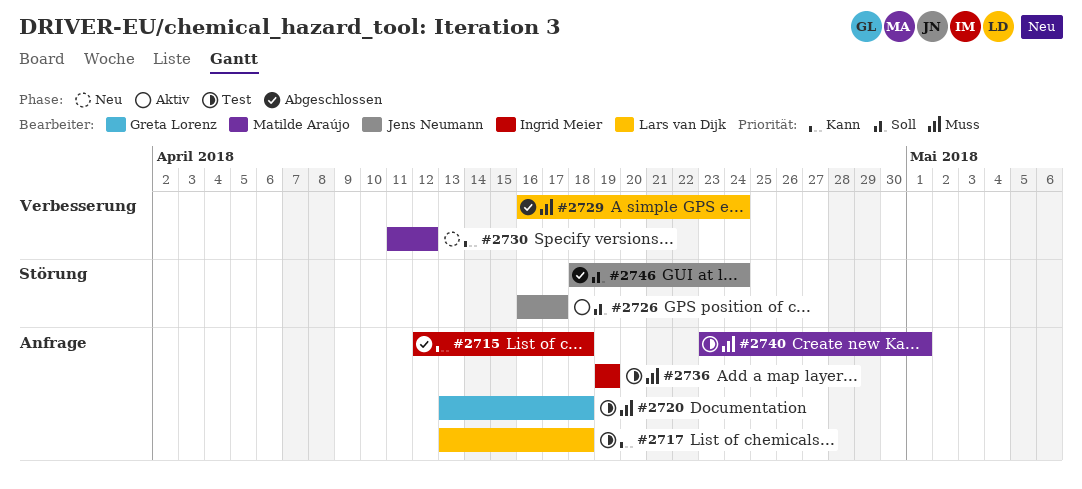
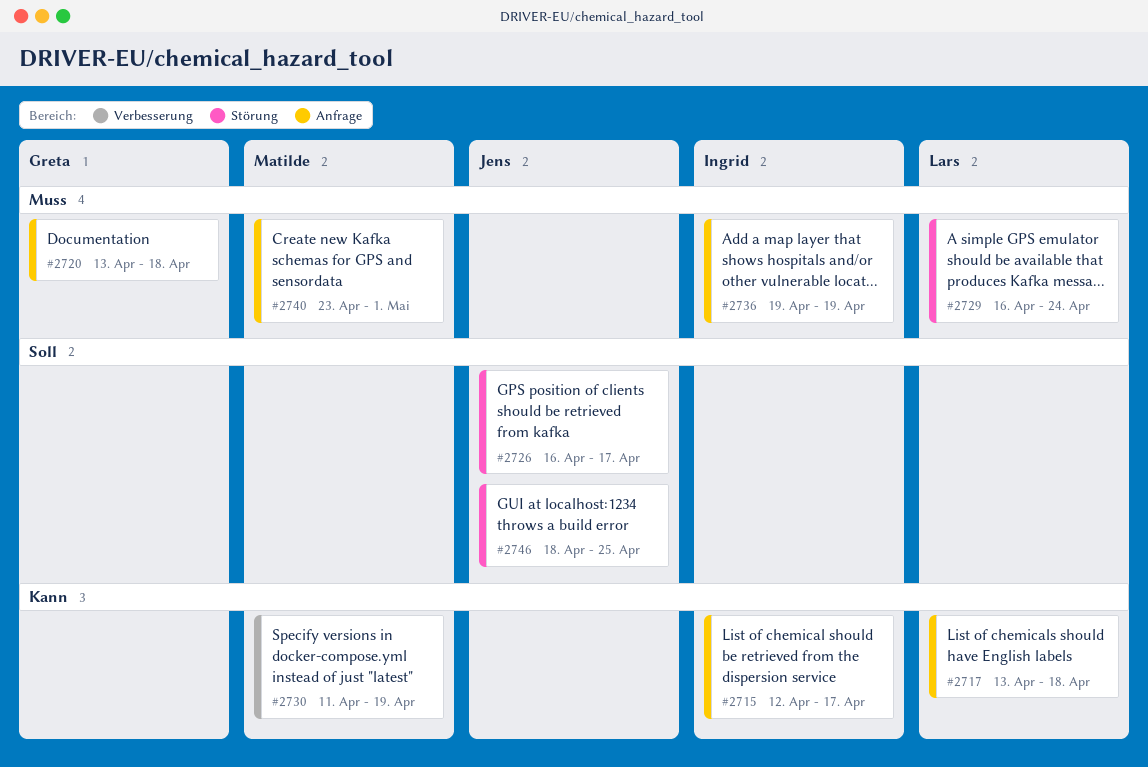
#2715, due: Apr 18 -> Apr 17
#2729, label: Verbesserung -> Störung
#2730, due: Apr 12 -> Apr 19
#2746, due: Apr 24 -> Apr 25

